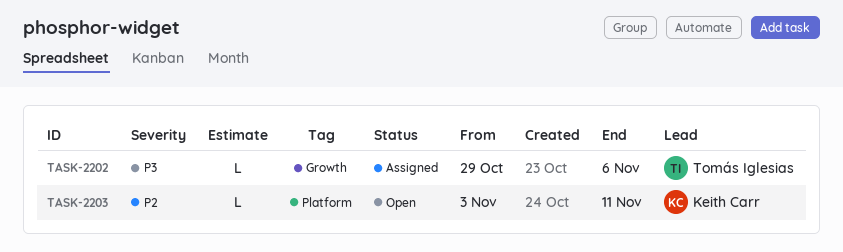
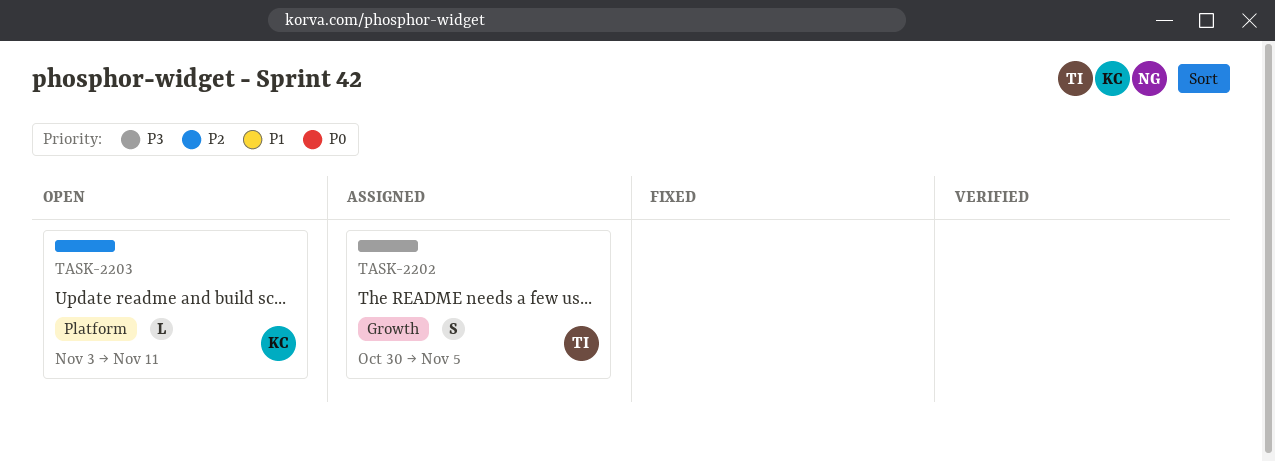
TASK-2202, estimate: L -> S
TASK-2202, start: Oct 29 -> Oct 30
TASK-2202, due: Nov 6 -> Nov 5

